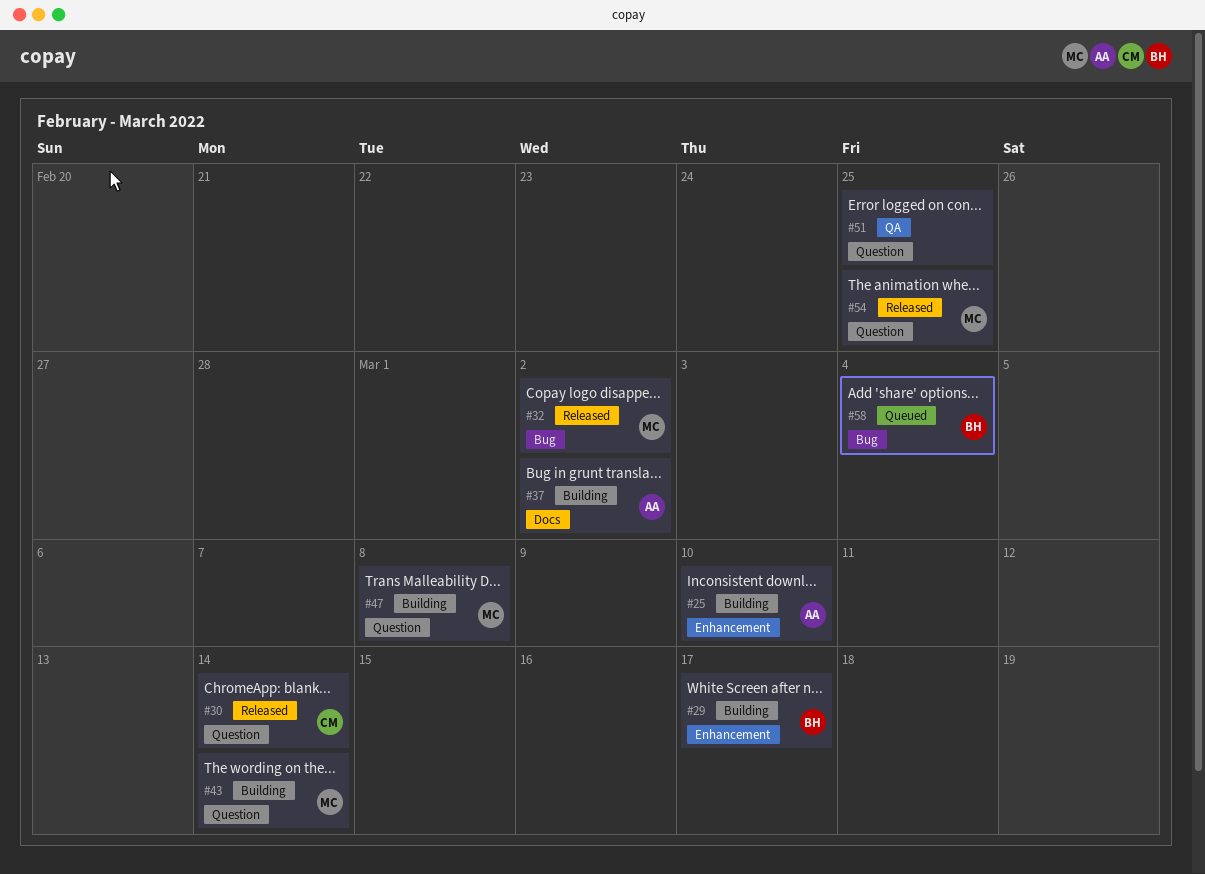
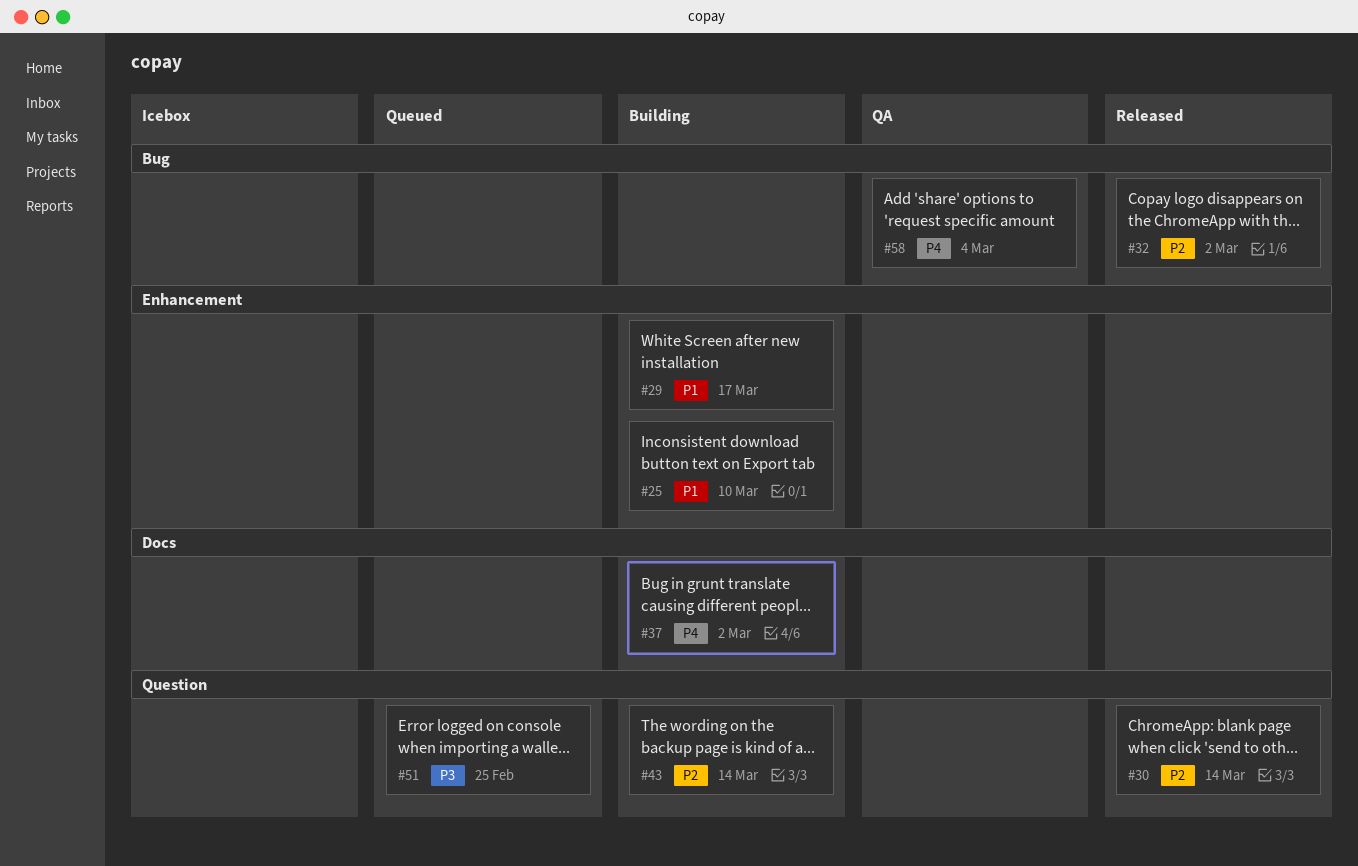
#47: present -> none
#51, status: QA -> Queued
#54: present -> none
#58, status: Queued -> QA

